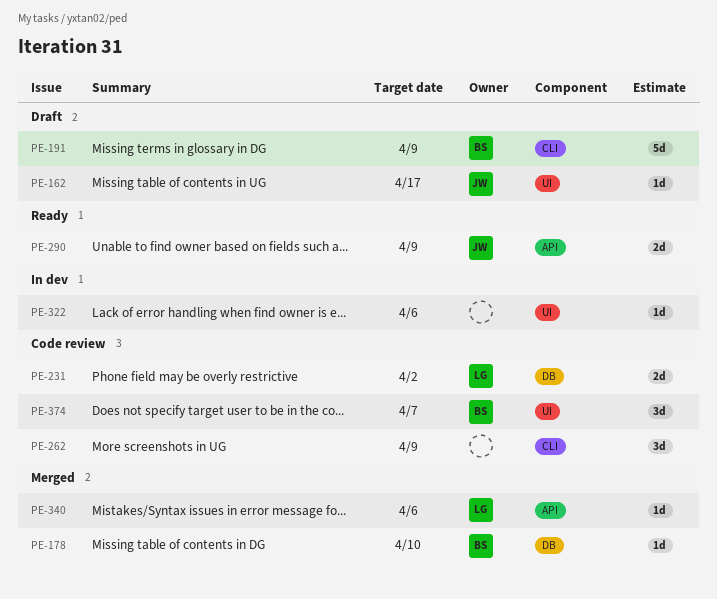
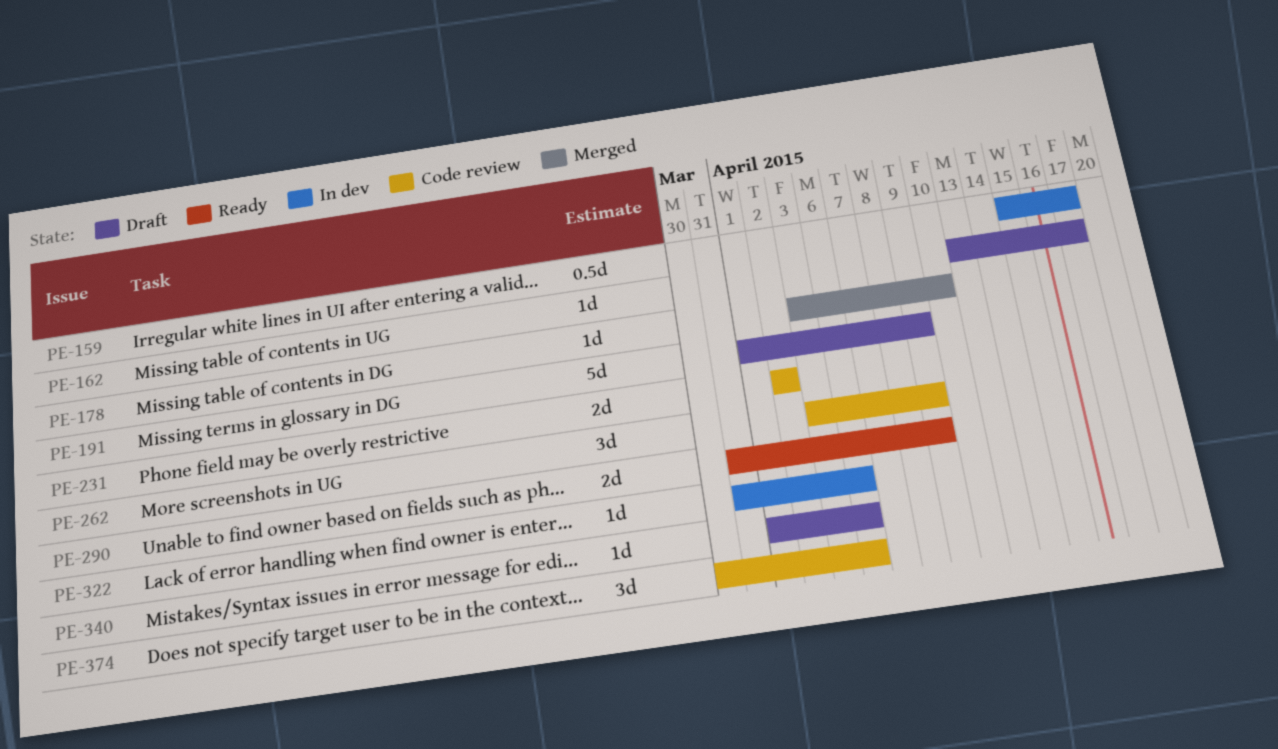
PE-159: none -> present
PE-340, status: Merged -> Draft
PE-374, due: Apr 7 -> Apr 6

